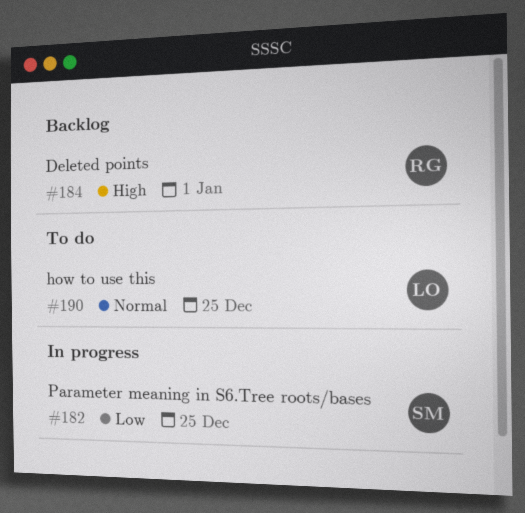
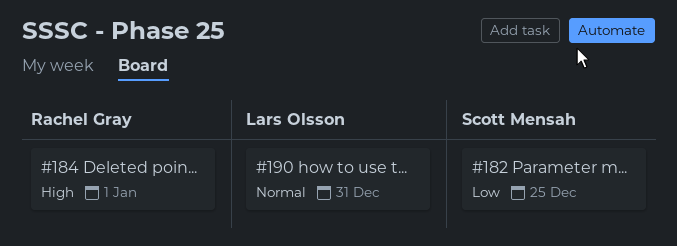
#190, due: Dec 25 -> Dec 31

